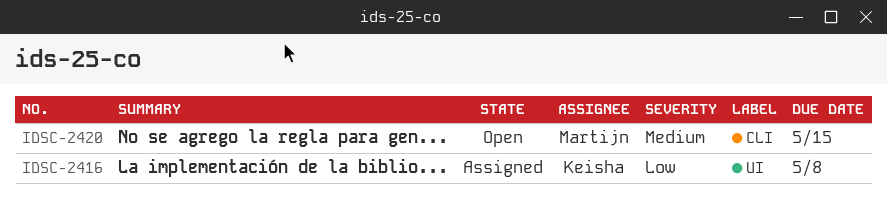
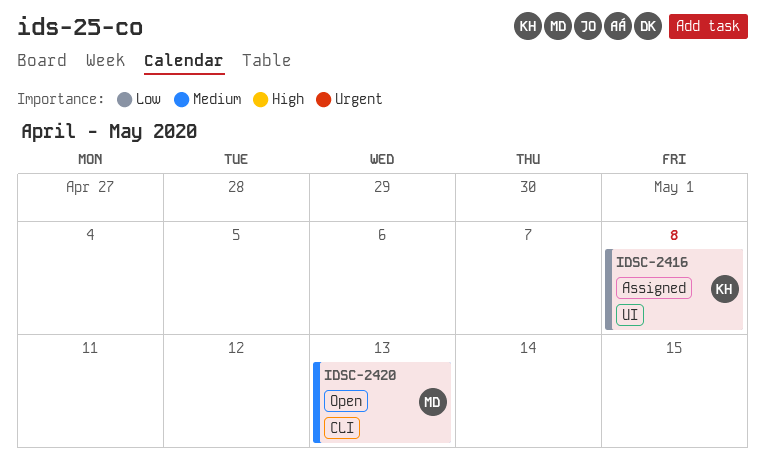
IDSC-2420, due: May 15 -> May 13

